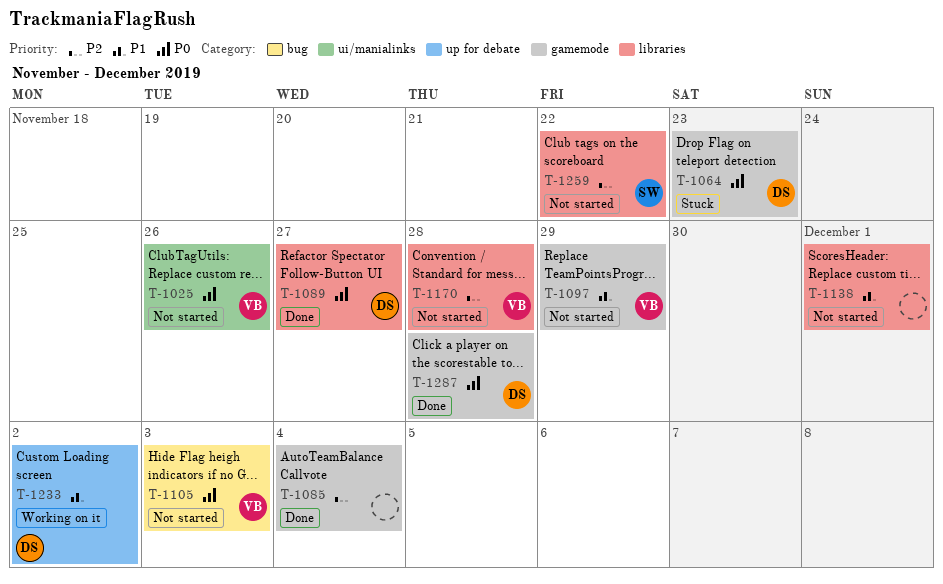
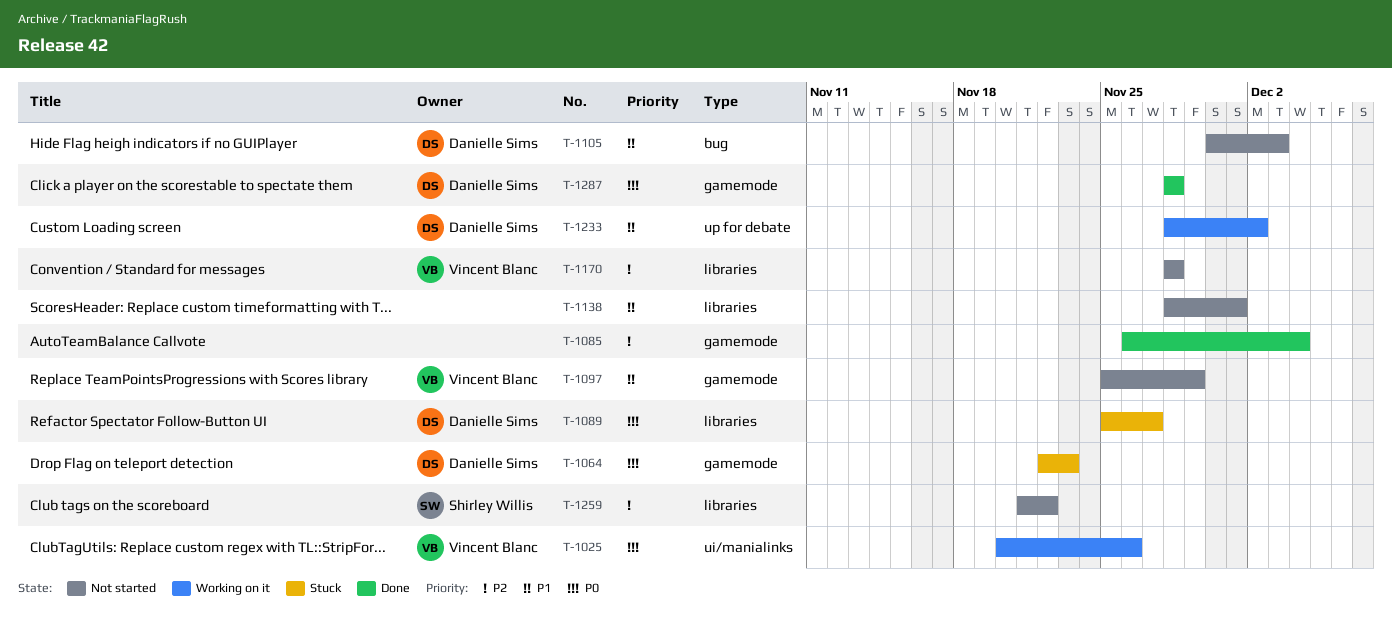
T-1025, status: Not started -> Working on it
T-1089, status: Done -> Stuck
T-1105, owner: Vincent Blanc -> Danielle Sims
T-1105, priority: P0 -> P1

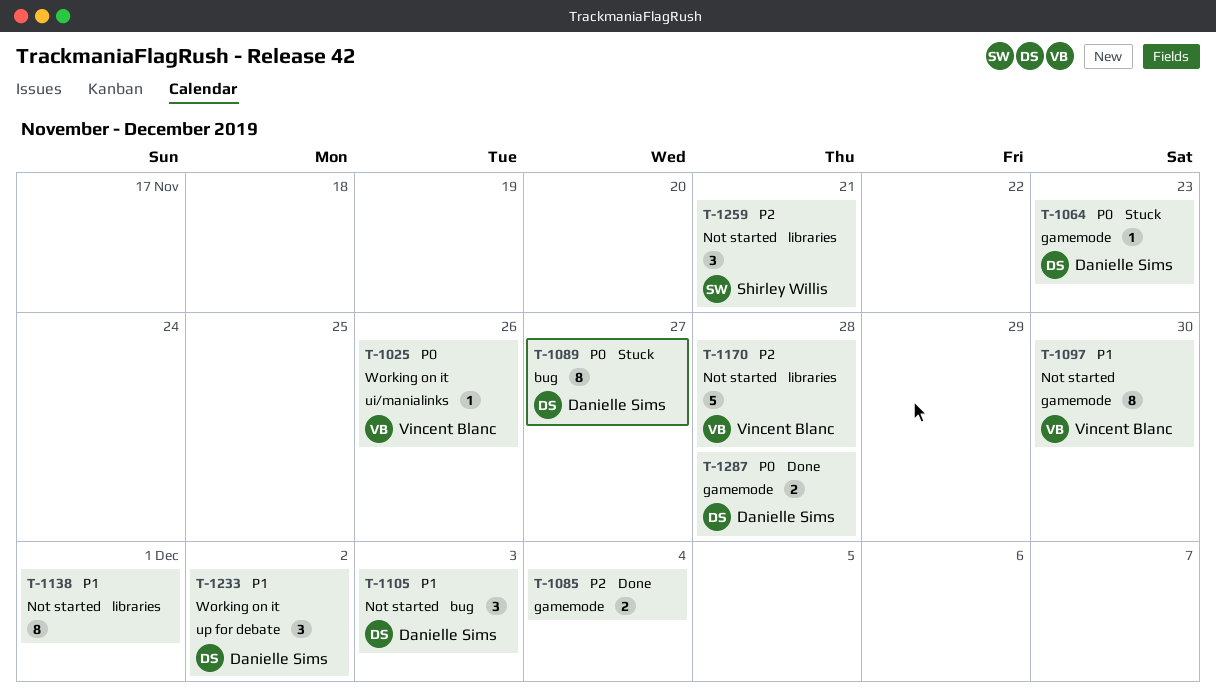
T-1089, label: libraries -> bug
T-1097, due: Nov 29 -> Nov 30
T-1259, due: Nov 22 -> Nov 21

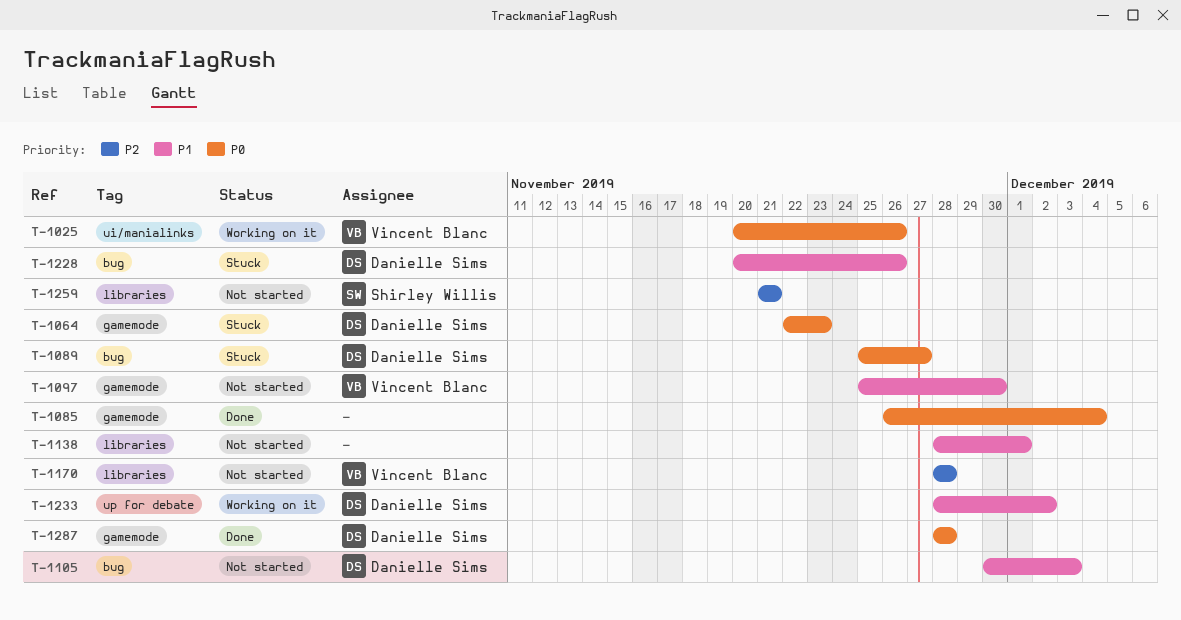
T-1085, priority: P2 -> P0
T-1228: none -> present

